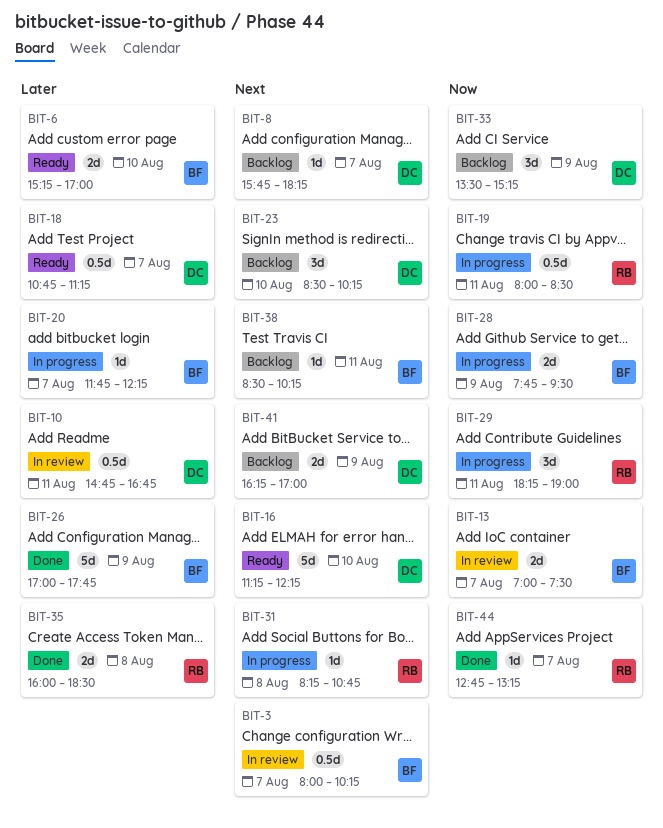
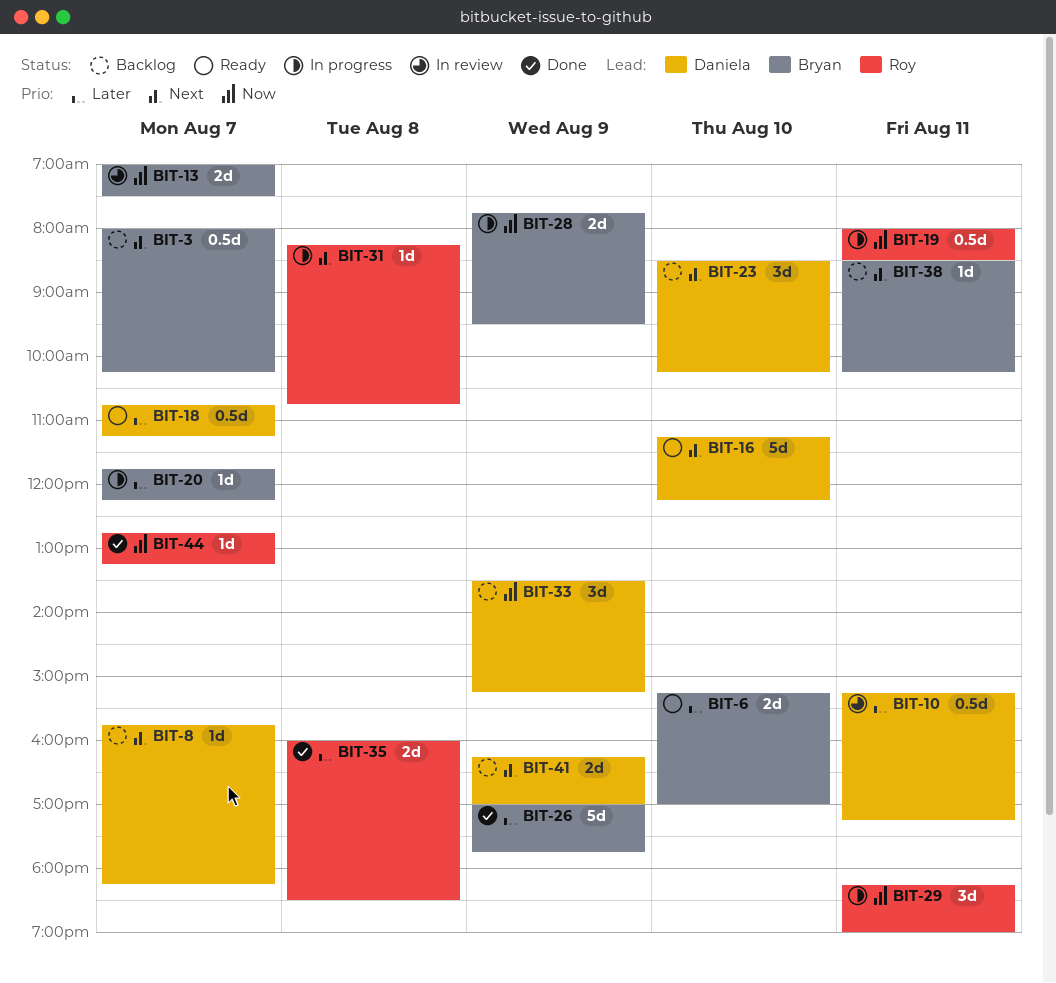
BIT-3, status: In review -> Backlog
BIT-10, begins: 14:45 -> 15:15
BIT-10, ends: 16:45 -> 17:15

